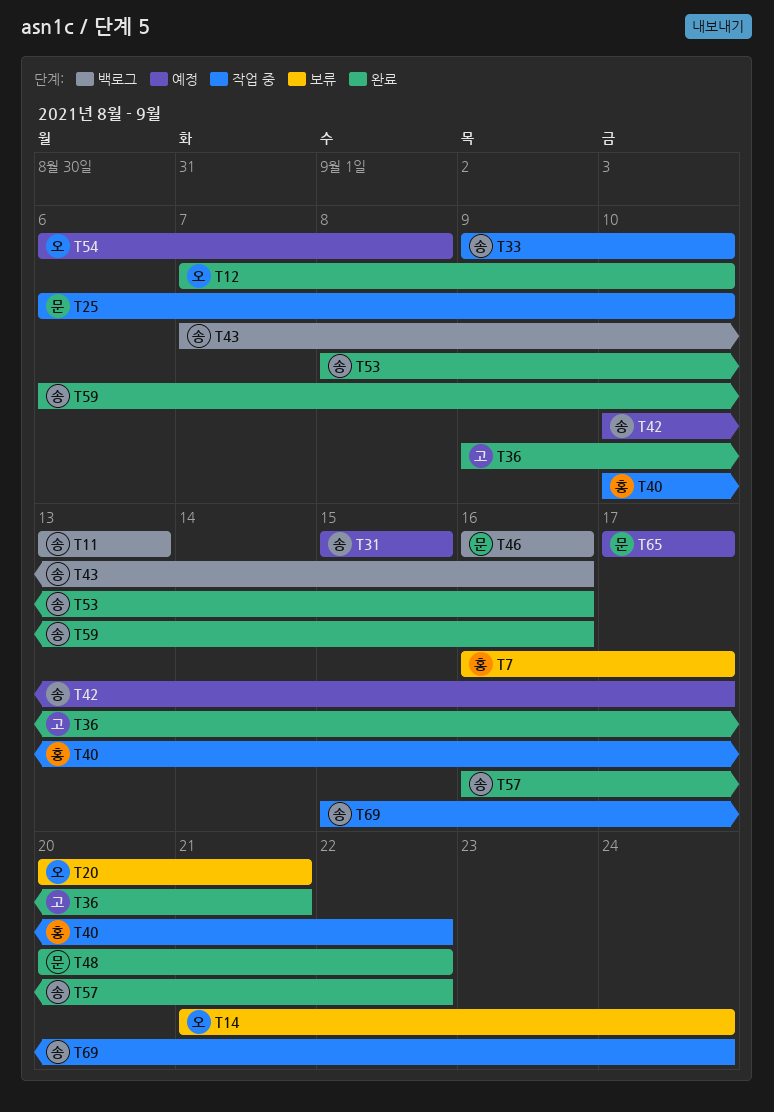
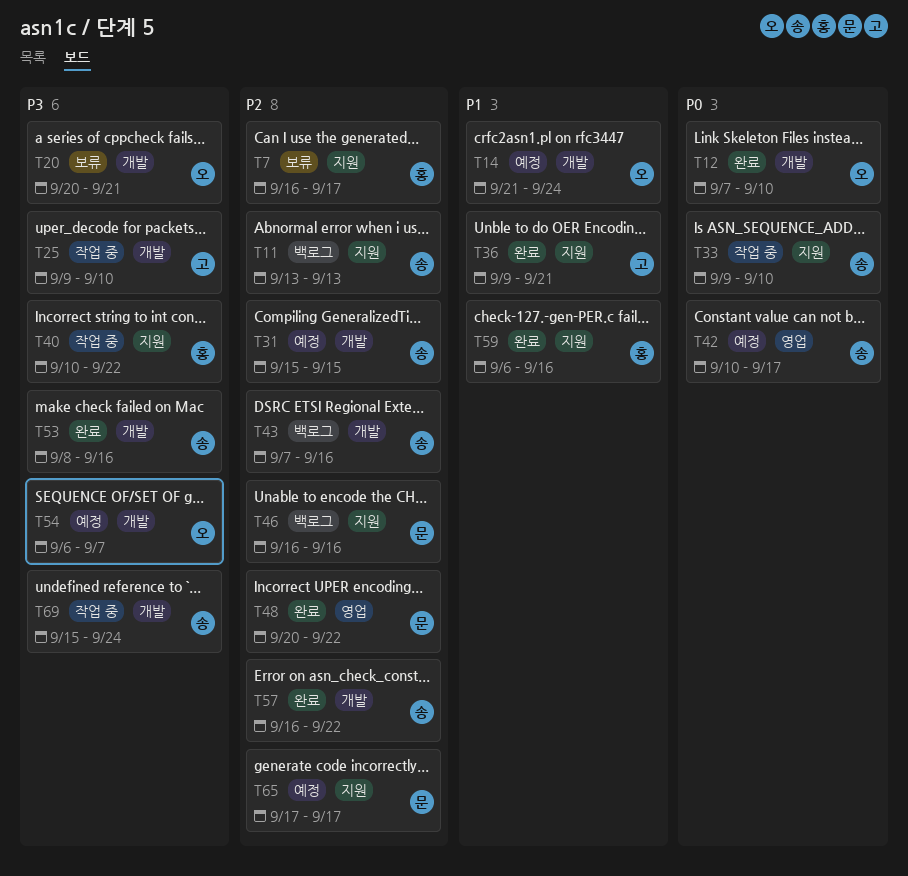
T14, status: 보류 -> 예정
T25, owner: 문 -> 고
T25, start: Sep 6 -> Sep 9
T54, due: Sep 8 -> Sep 7
T59, owner: 송 -> 홍

